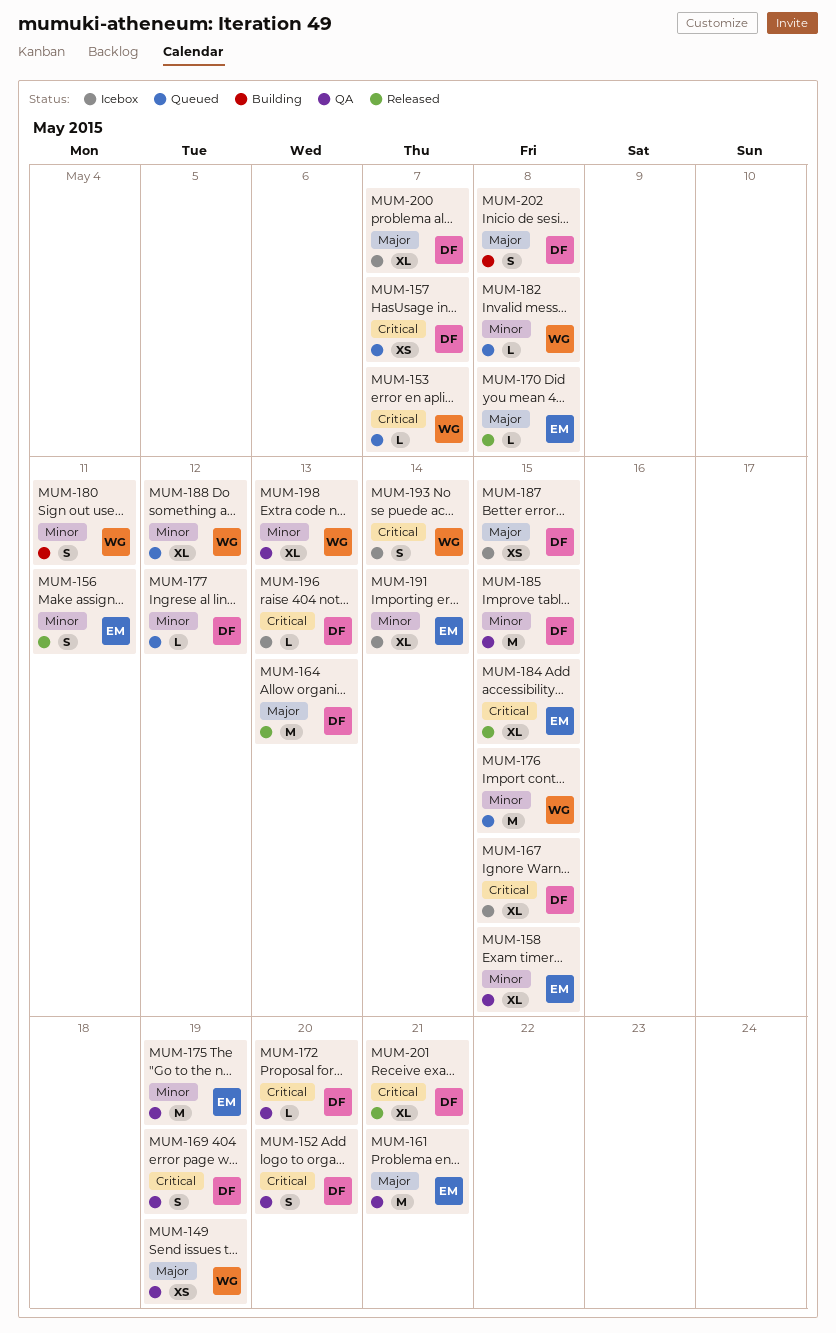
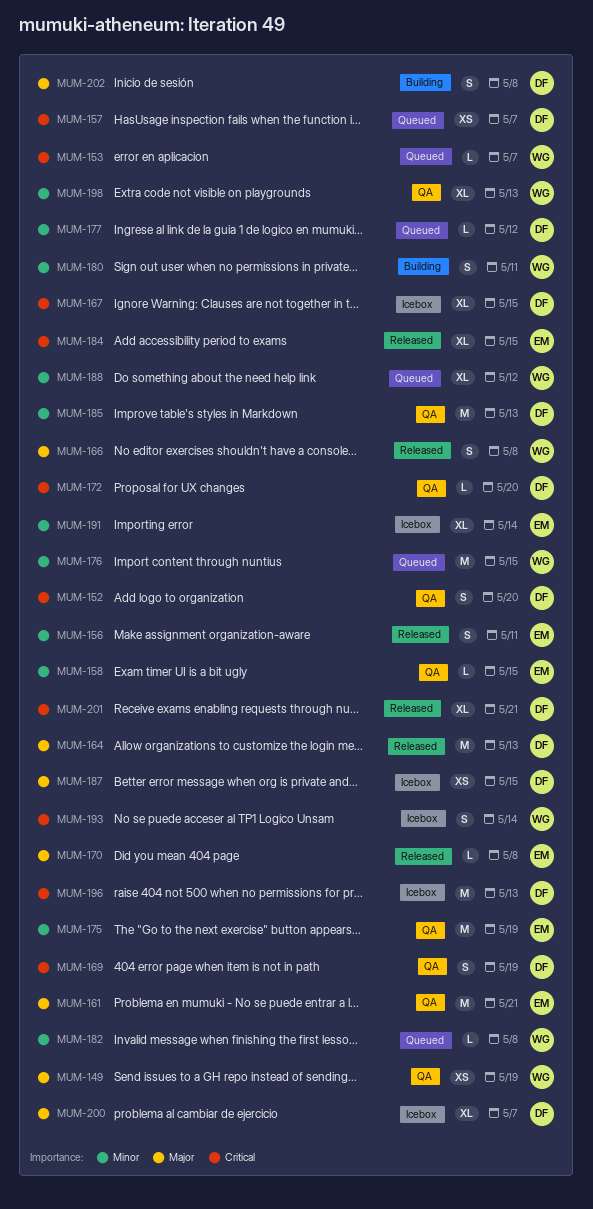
MUM-158, estimate: XL -> L
MUM-166: none -> present
MUM-185, due: May 15 -> May 13
MUM-196, estimate: L -> M

